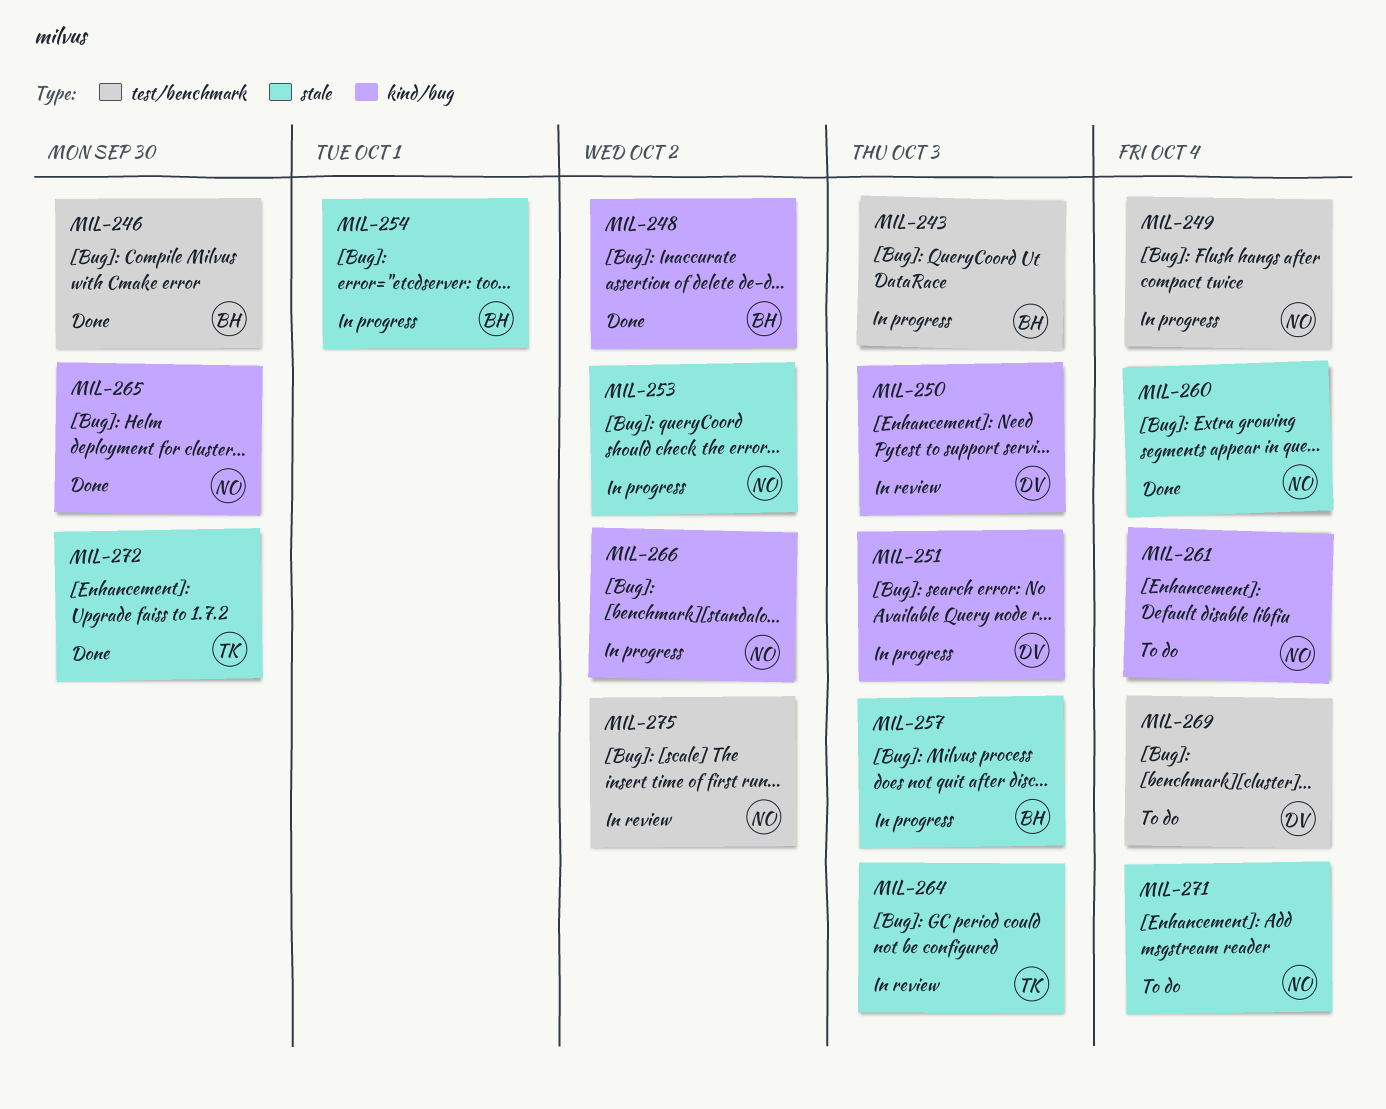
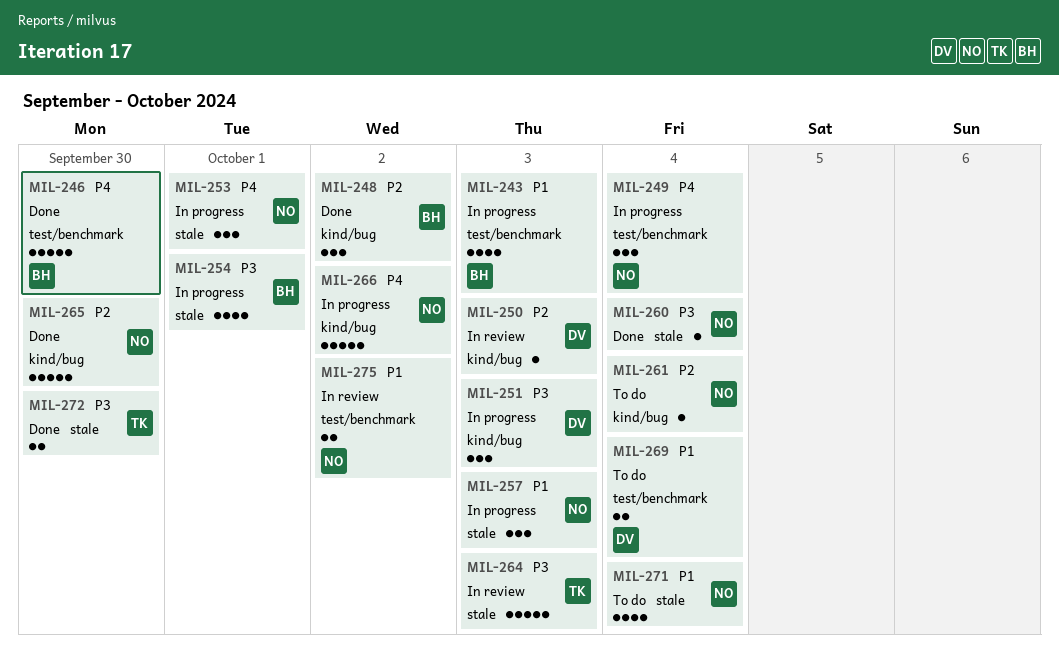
MIL-253, due: Oct 2 -> Oct 1
MIL-257, owner: BH -> NO

